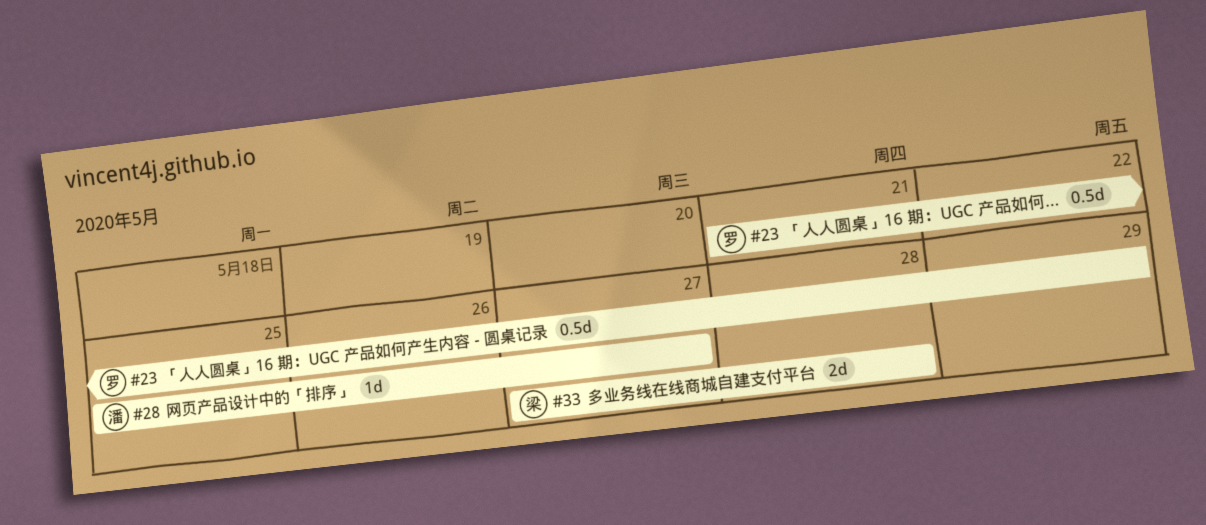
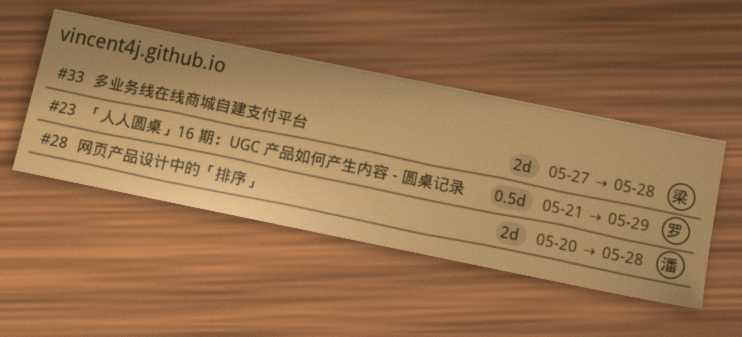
#28, estimate: 1d -> 2d
#28, start: May 25 -> May 20
#28, due: May 27 -> May 28

